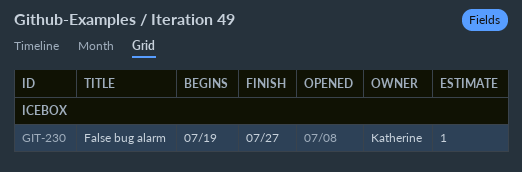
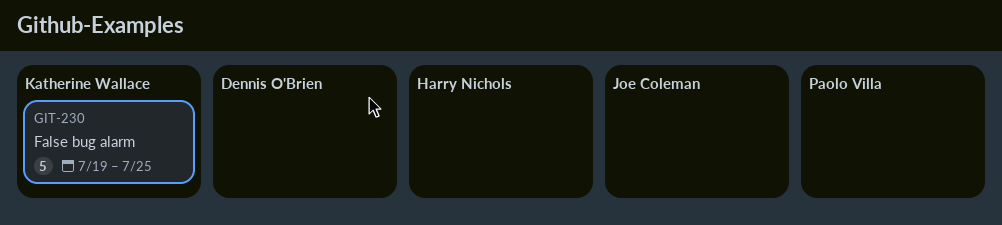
GIT-230, estimate: 1 -> 5
GIT-230, due: Jul 27 -> Jul 25

